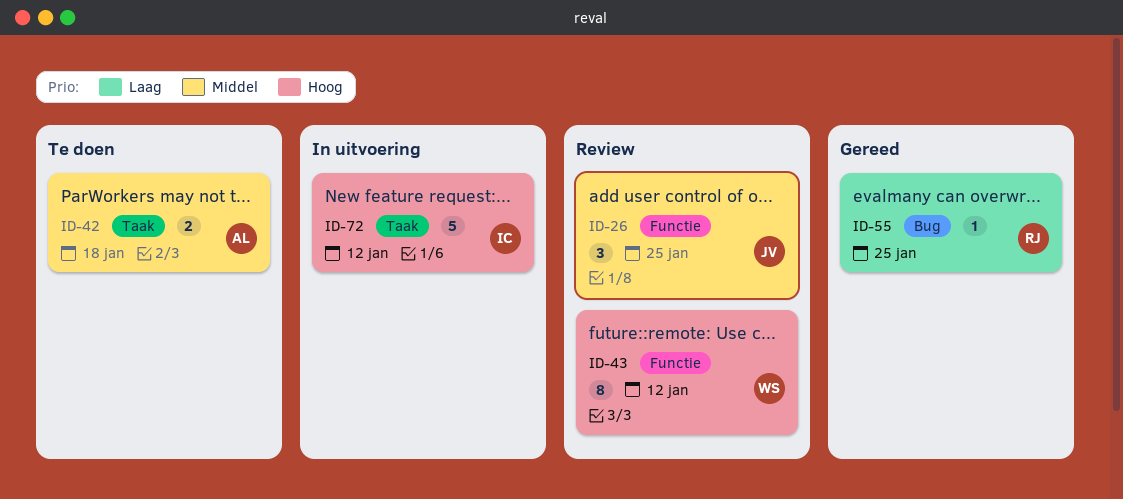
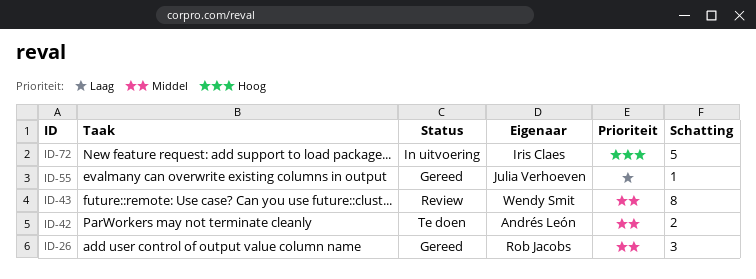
ID-26, status: Review -> Gereed
ID-26, owner: Julia Verhoeven -> Rob Jacobs
ID-43, priority: Hoog -> Middel
ID-55, owner: Rob Jacobs -> Julia Verhoeven

